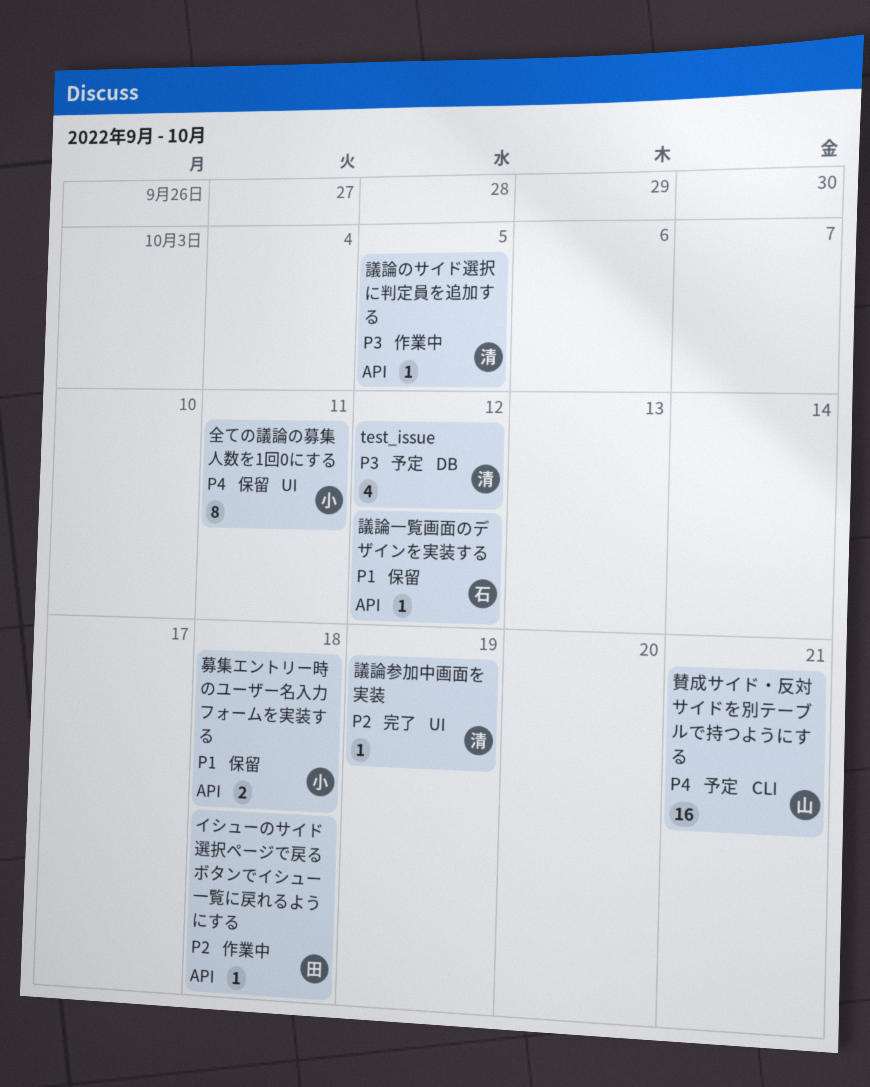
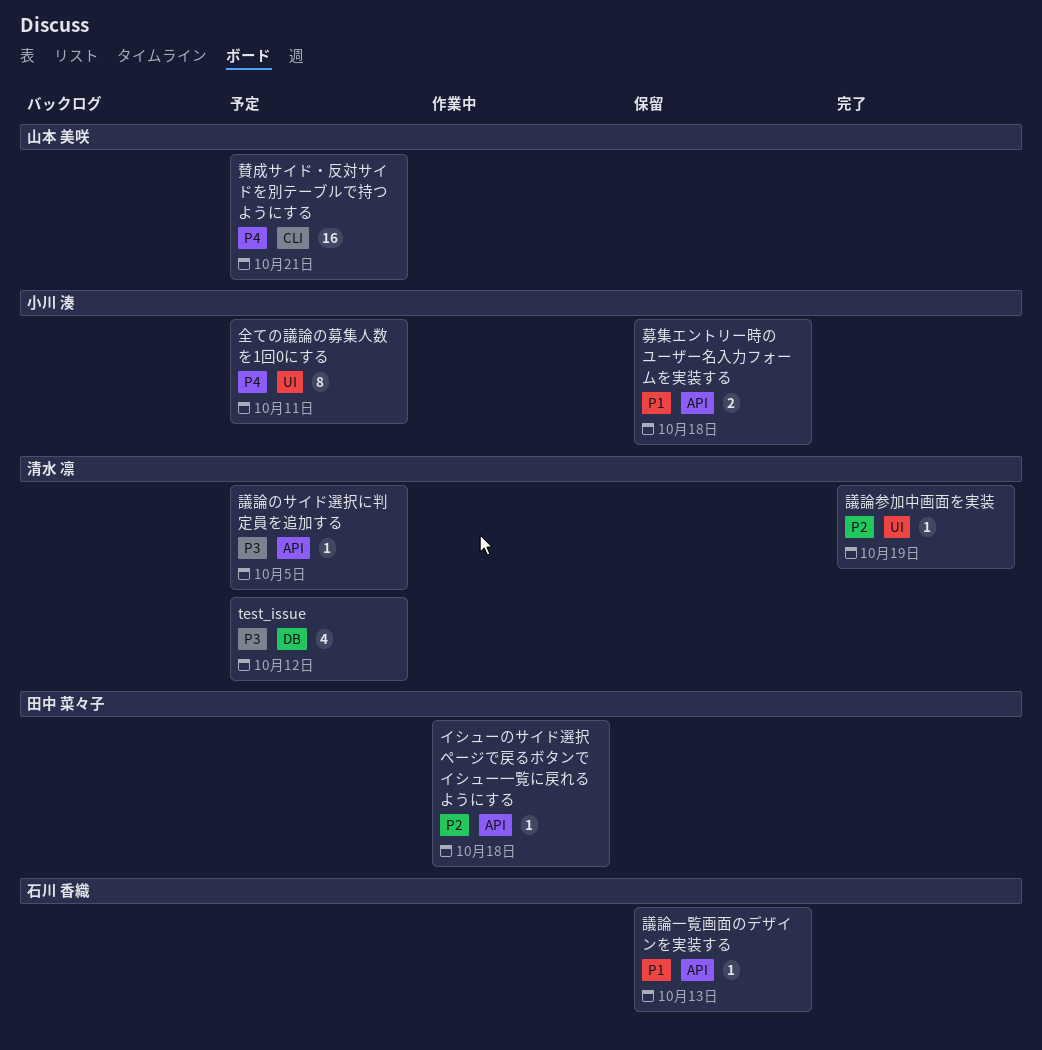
全ての議論の募集人数を1回0にする, status: 保留 -> 予定
議論のサイド選択に判定員を追加する, status: 作業中 -> 予定
議論一覧画面のデザインを実装する, due: Oct 12 -> Oct 13

